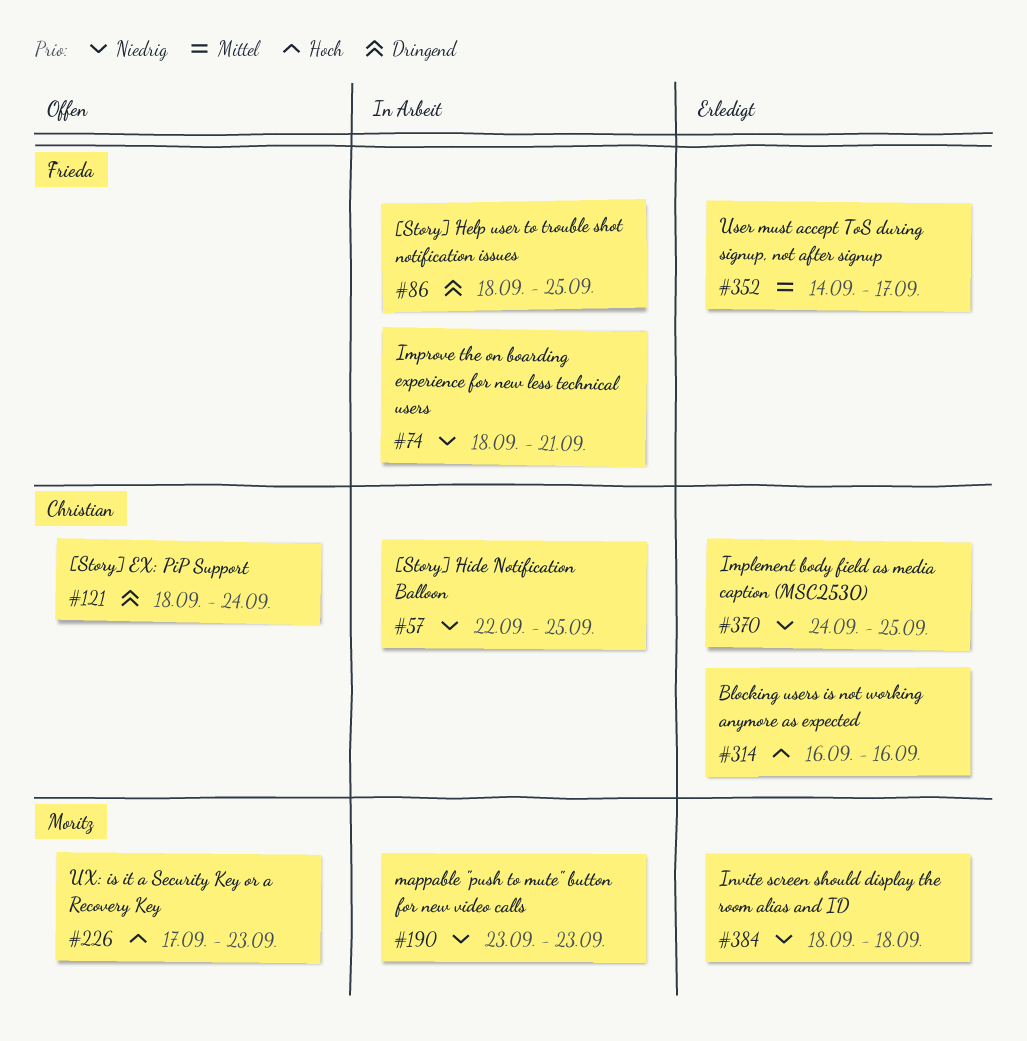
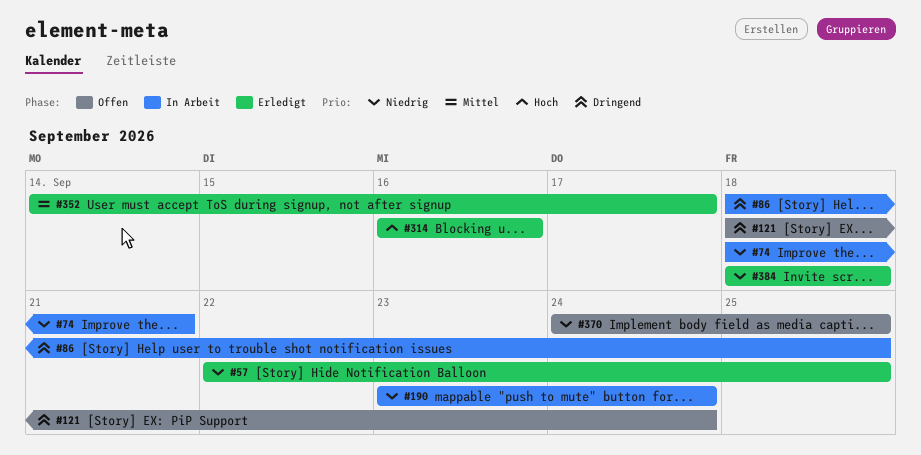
#57, status: In Arbeit -> Erledigt
#190, due: Sep 23 -> Sep 24
#226: present -> none
#370, status: Erledigt -> Offen

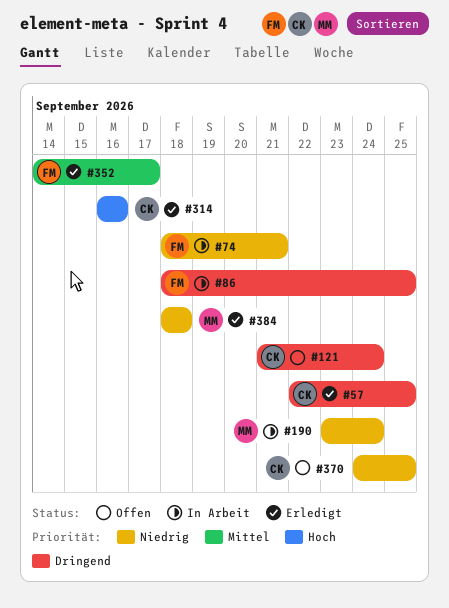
#57, priority: Niedrig -> Dringend
#121, start: Sep 18 -> Sep 21

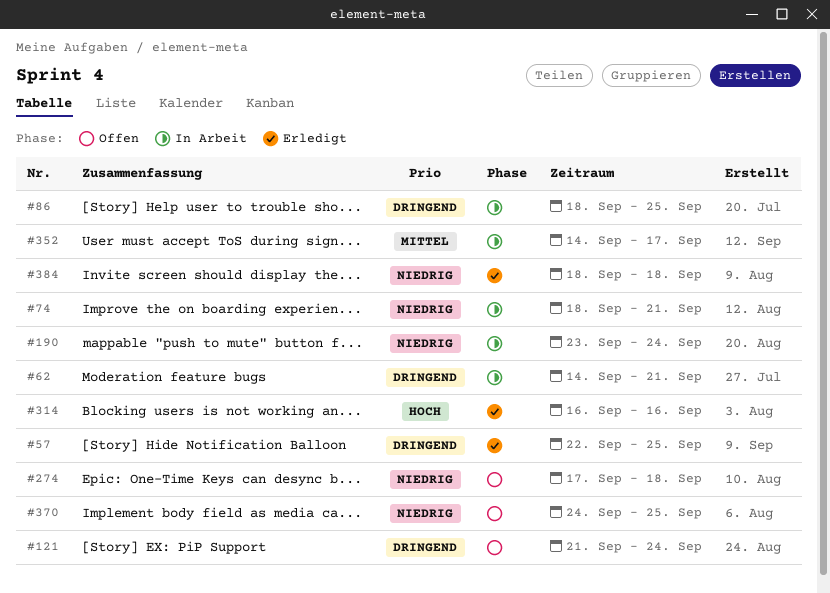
#62: none -> present
#274: none -> present
#352, status: Erledigt -> In Arbeit

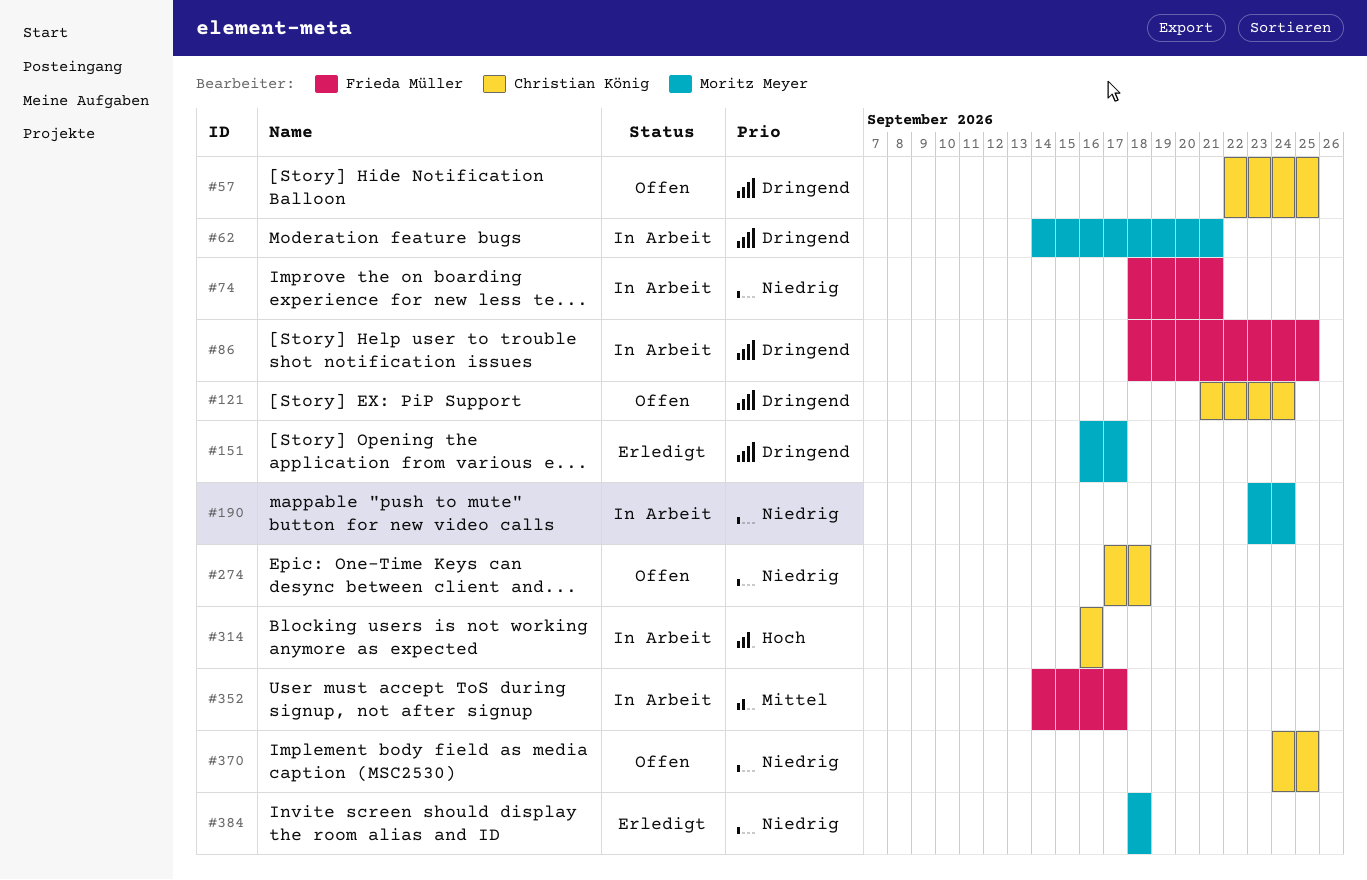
#57, status: Erledigt -> Offen
#151: none -> present
#314, status: Erledigt -> In Arbeit

